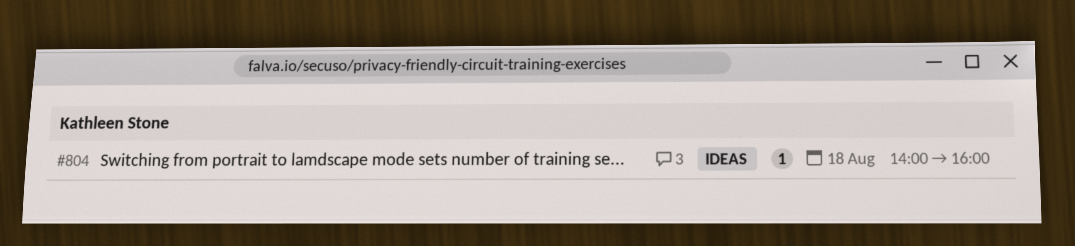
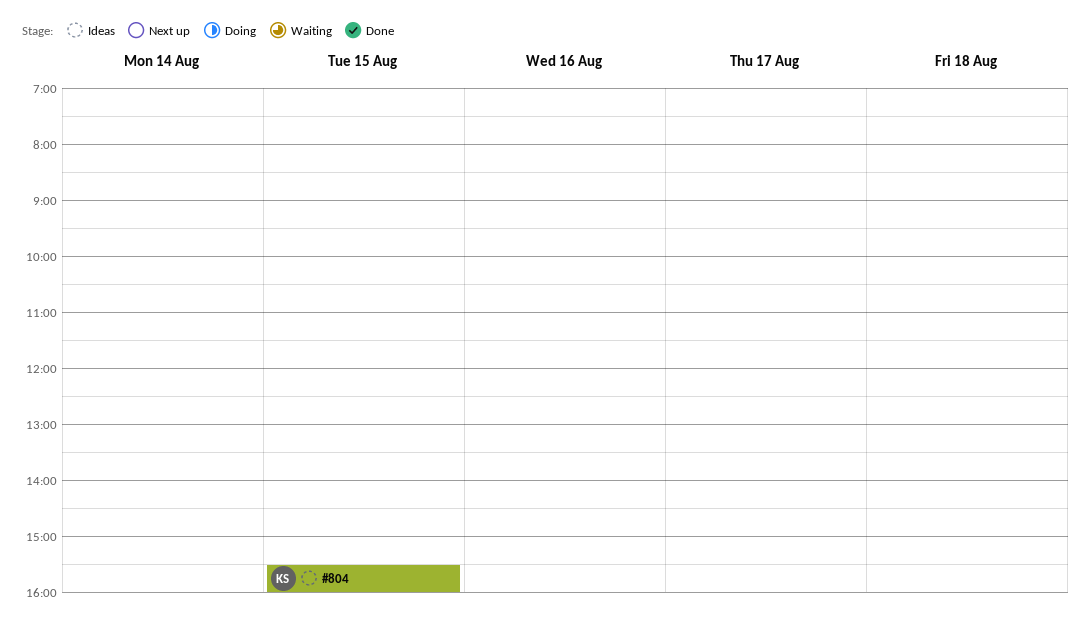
#804, day: Aug 18 -> Aug 15
#804, begins: 14:00 -> 15:30

